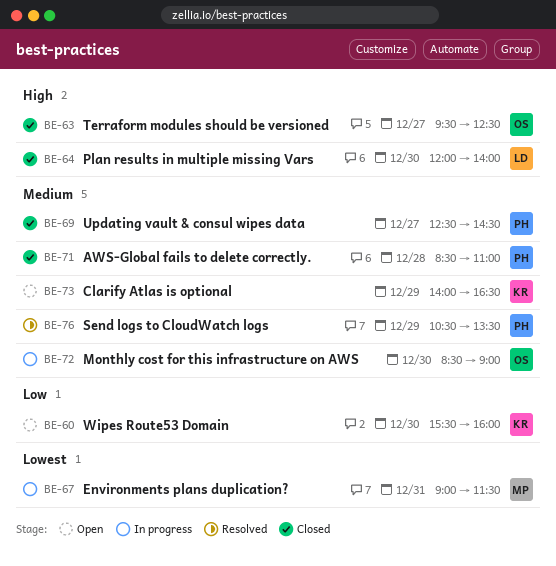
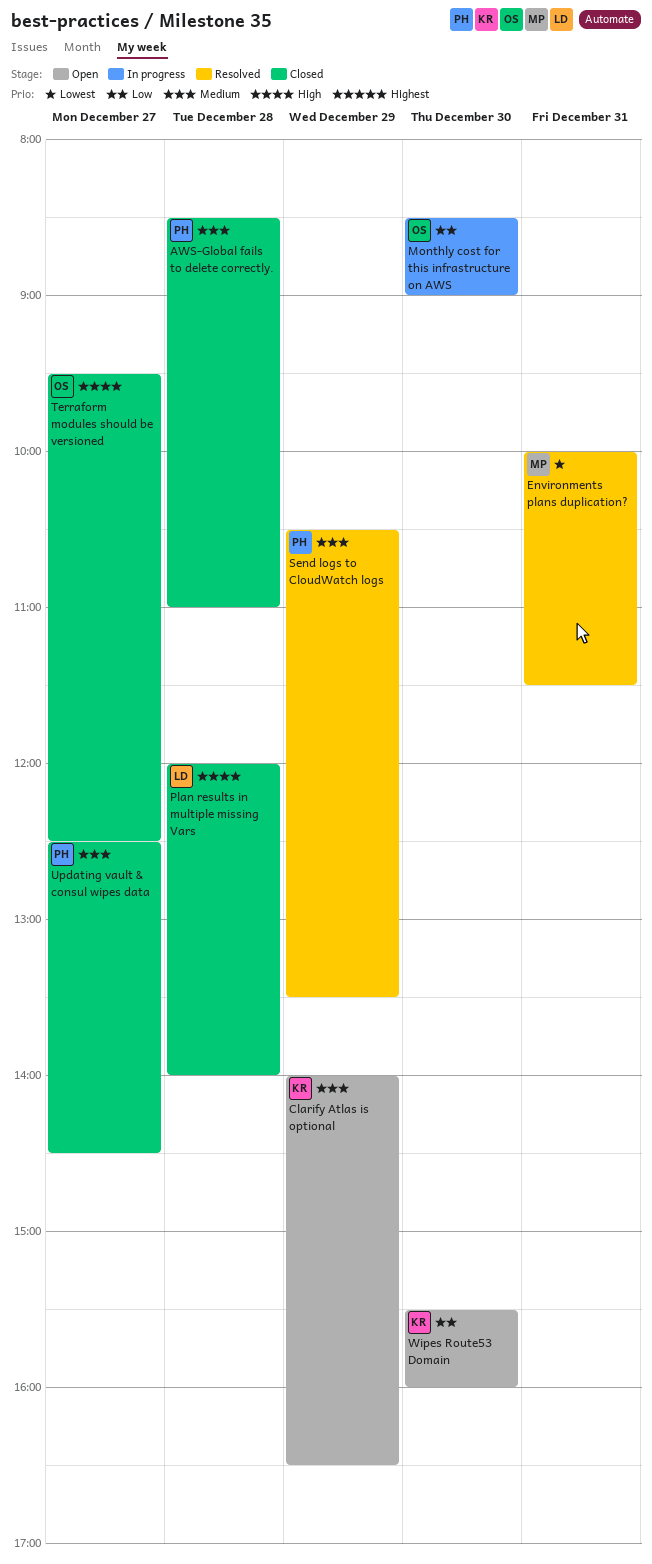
Environments plans duplication?, status: In progress -> Resolved
Environments plans duplication?, begins: 09:00 -> 10:00
Monthly cost for this infrastructure on AWS, priority: Medium -> Low
Plan results in multiple missing Vars, day: Dec 30 -> Dec 28

